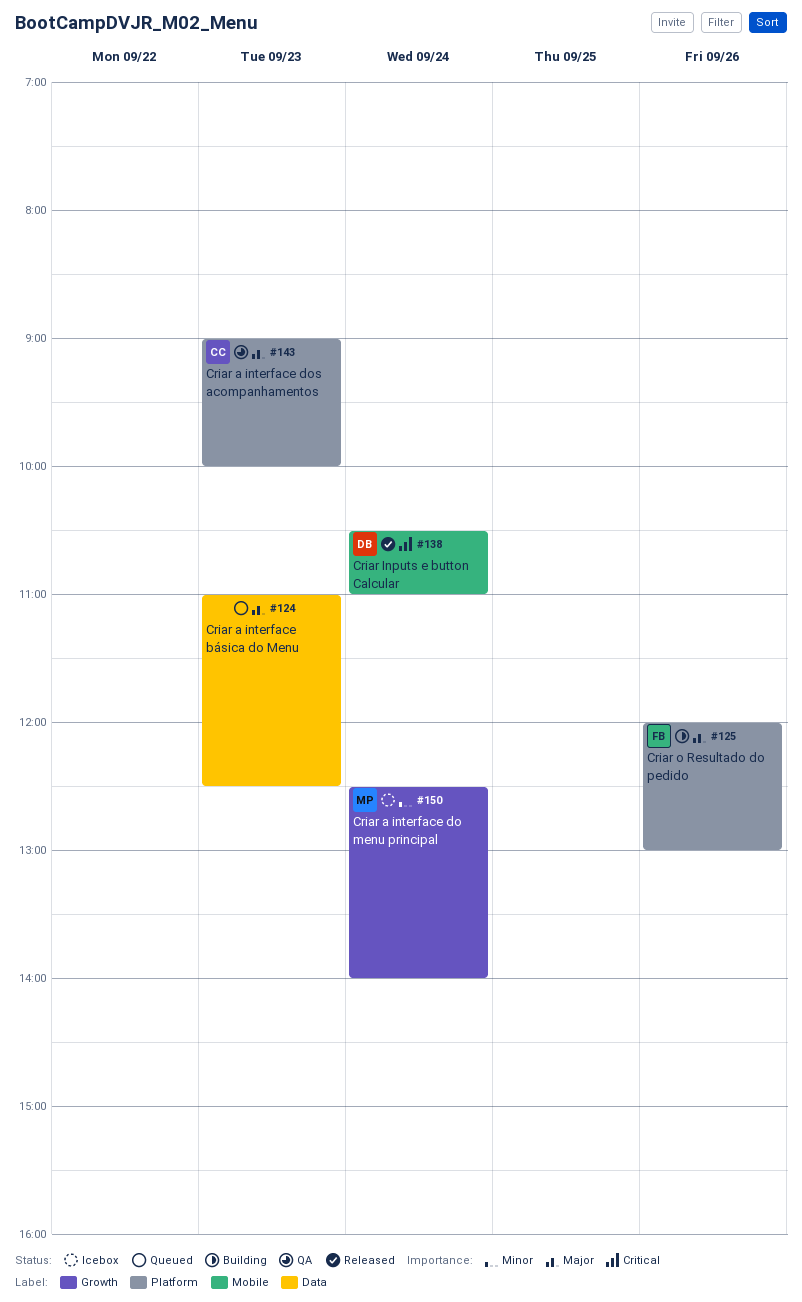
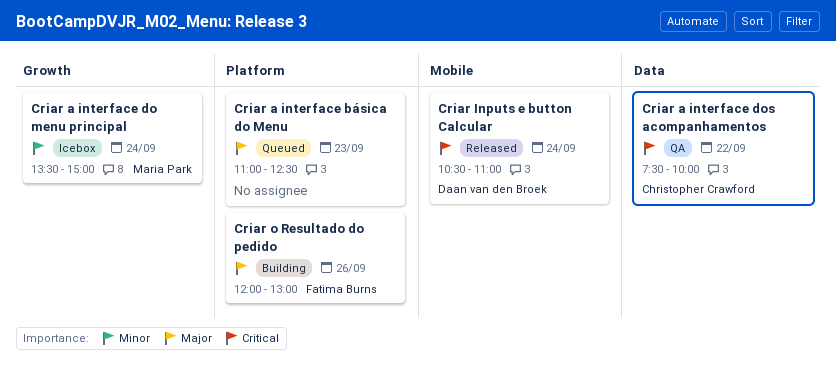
Criar a interface básica do Menu, label: Data -> Platform
Criar a interface do menu principal, begins: 12:30 -> 13:30
Criar a interface do menu principal, ends: 14:00 -> 15:00
Criar a interface dos acompanhamentos, priority: Major -> Critical
Criar a interface dos acompanhamentos, label: Platform -> Data
Criar a interface dos acompanhamentos, day: Sep 23 -> Sep 22
Criar a interface dos acompanhamentos, begins: 09:00 -> 07:30

